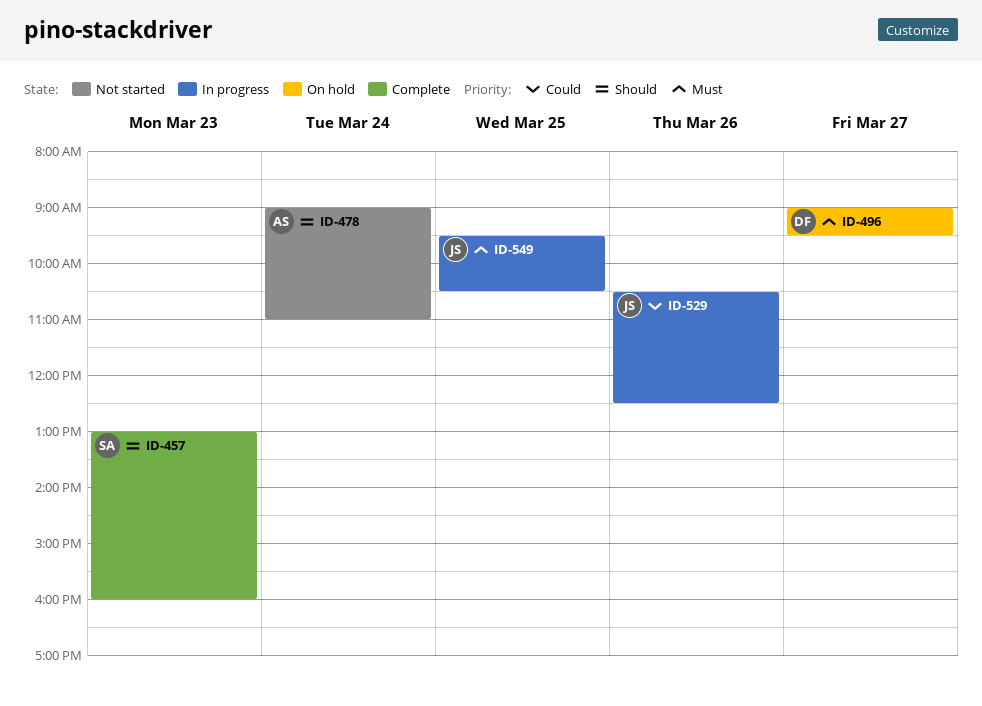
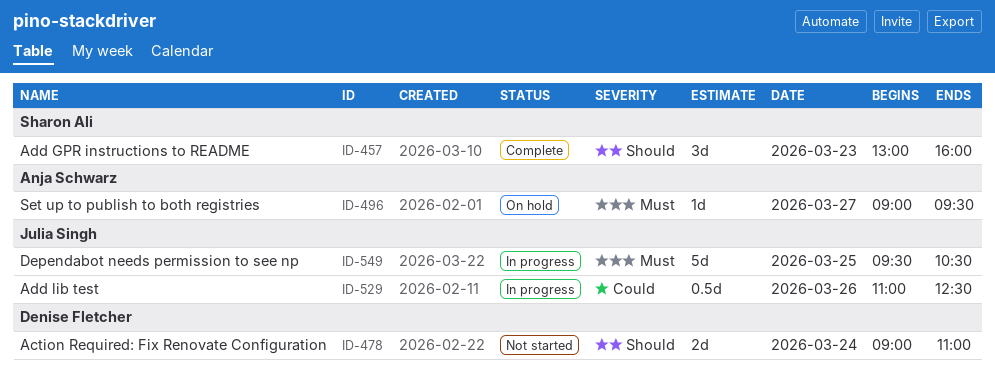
ID-478, owner: Anja Schwarz -> Denise Fletcher
ID-496, owner: Denise Fletcher -> Anja Schwarz
ID-529, begins: 10:30 -> 11:00

